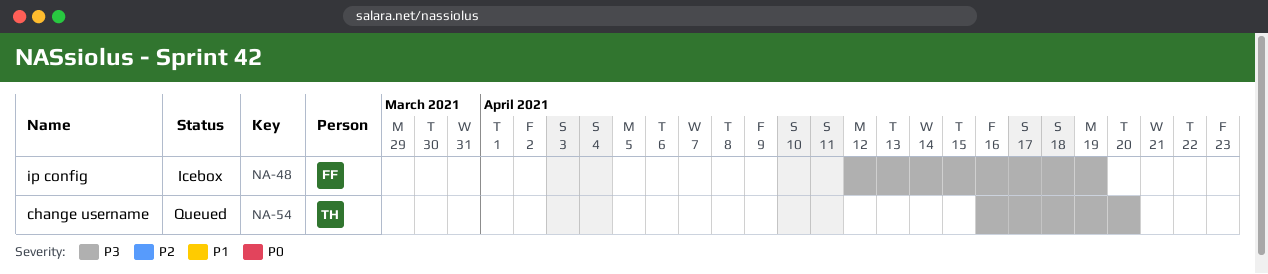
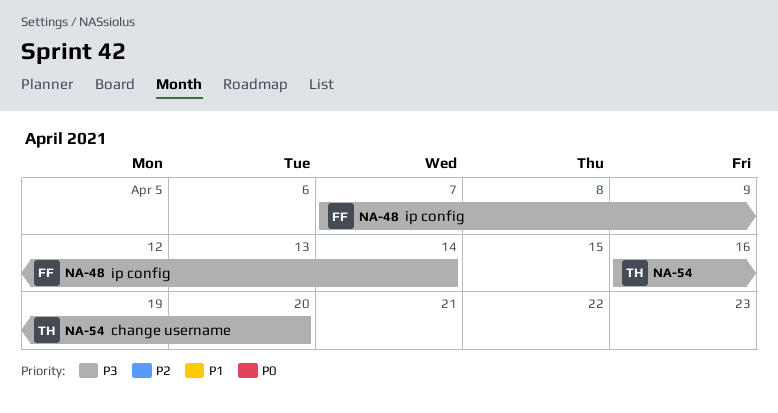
NA-48, start: Apr 12 -> Apr 7
NA-48, due: Apr 19 -> Apr 14

